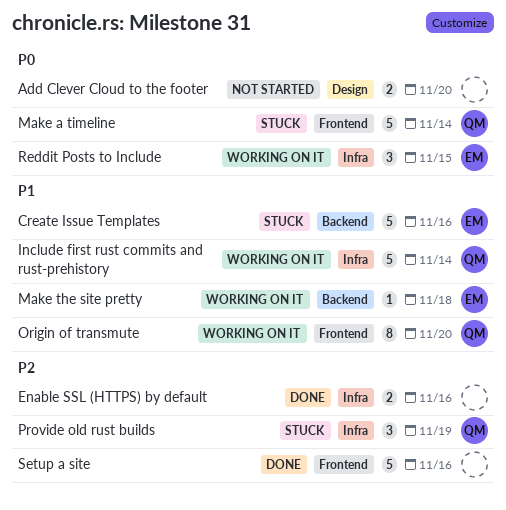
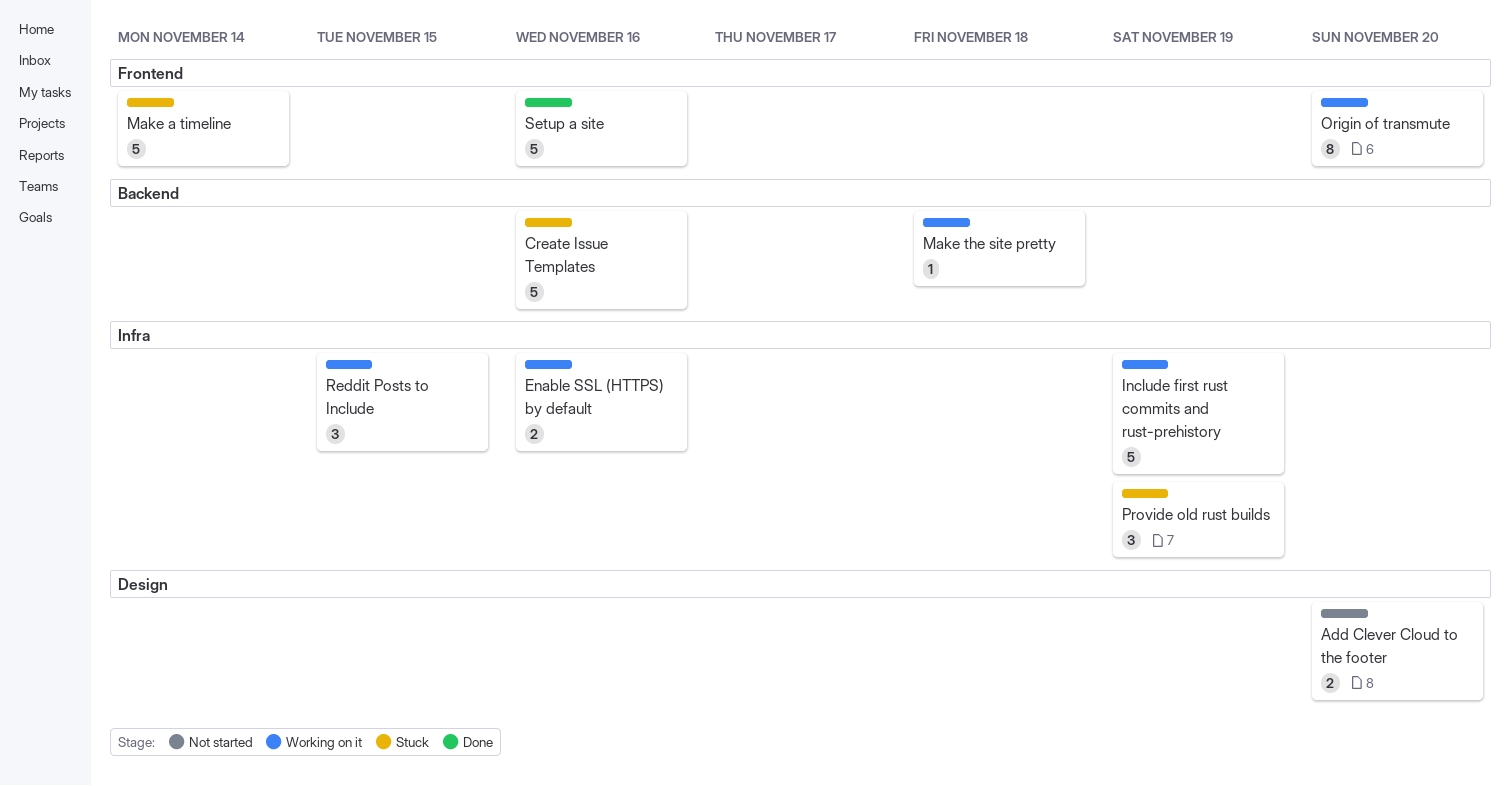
Enable SSL (HTTPS) by default, status: Done -> Working on it
Include first rust commits and rust-prehistory, due: Nov 14 -> Nov 19

